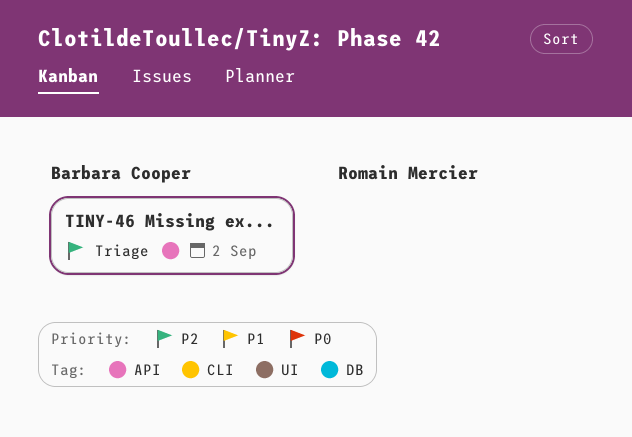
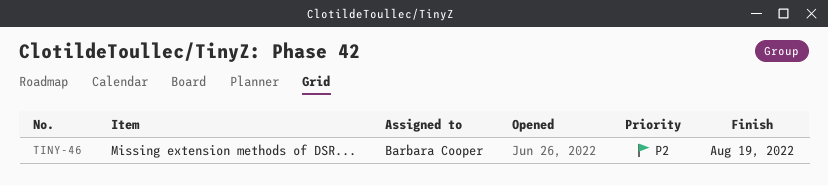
TINY-46, due: Sep 2 -> Aug 19

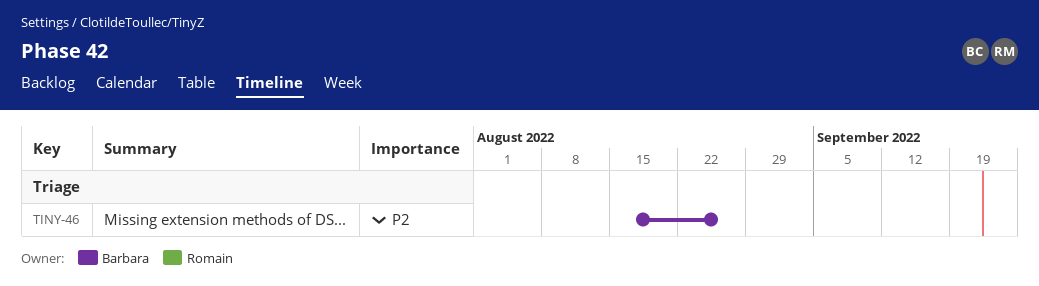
TINY-46, due: Aug 19 -> Aug 26

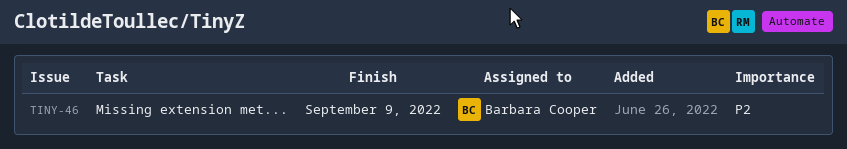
TINY-46, due: Aug 26 -> Sep 9

